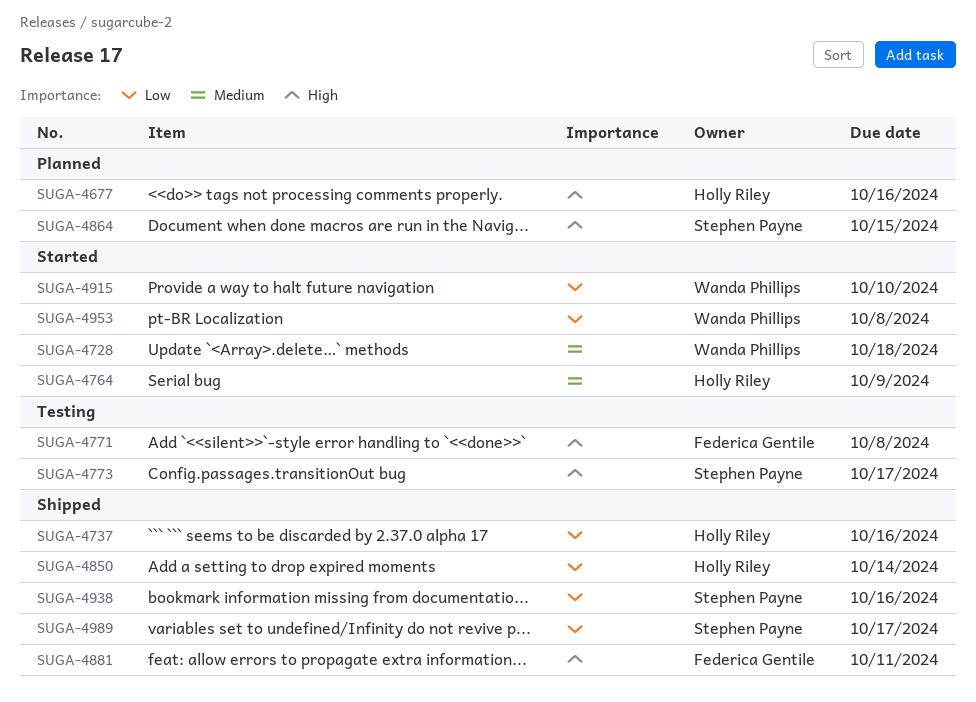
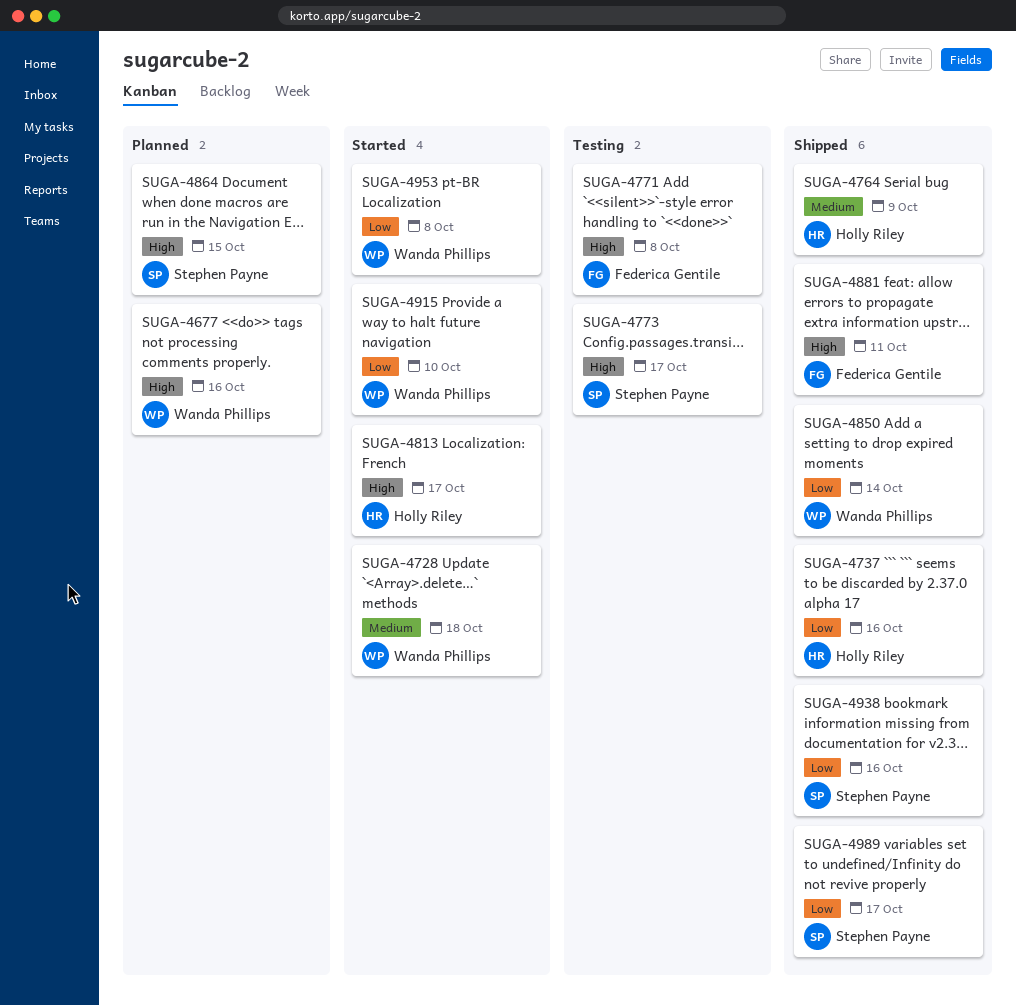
SUGA-4677, owner: Holly Riley -> Wanda Phillips
SUGA-4764, status: Started -> Shipped
SUGA-4813: none -> present
SUGA-4850, owner: Holly Riley -> Wanda Phillips

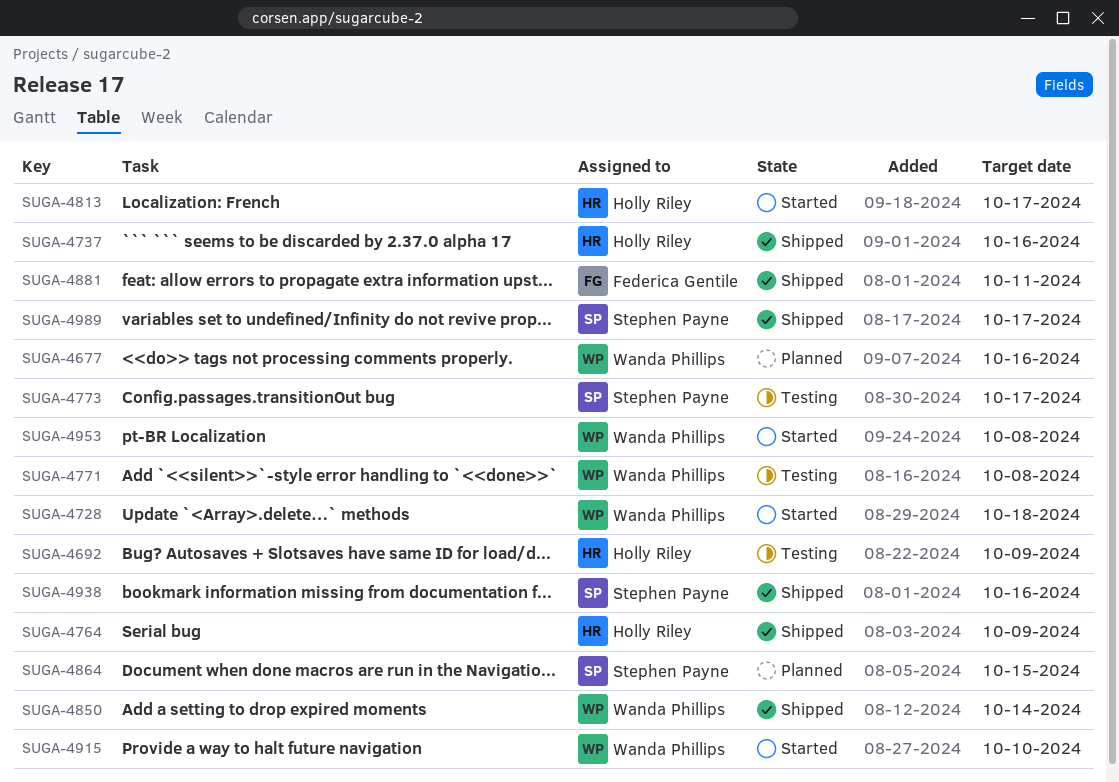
SUGA-4692: none -> present
SUGA-4771, owner: Federica Gentile -> Wanda Phillips

